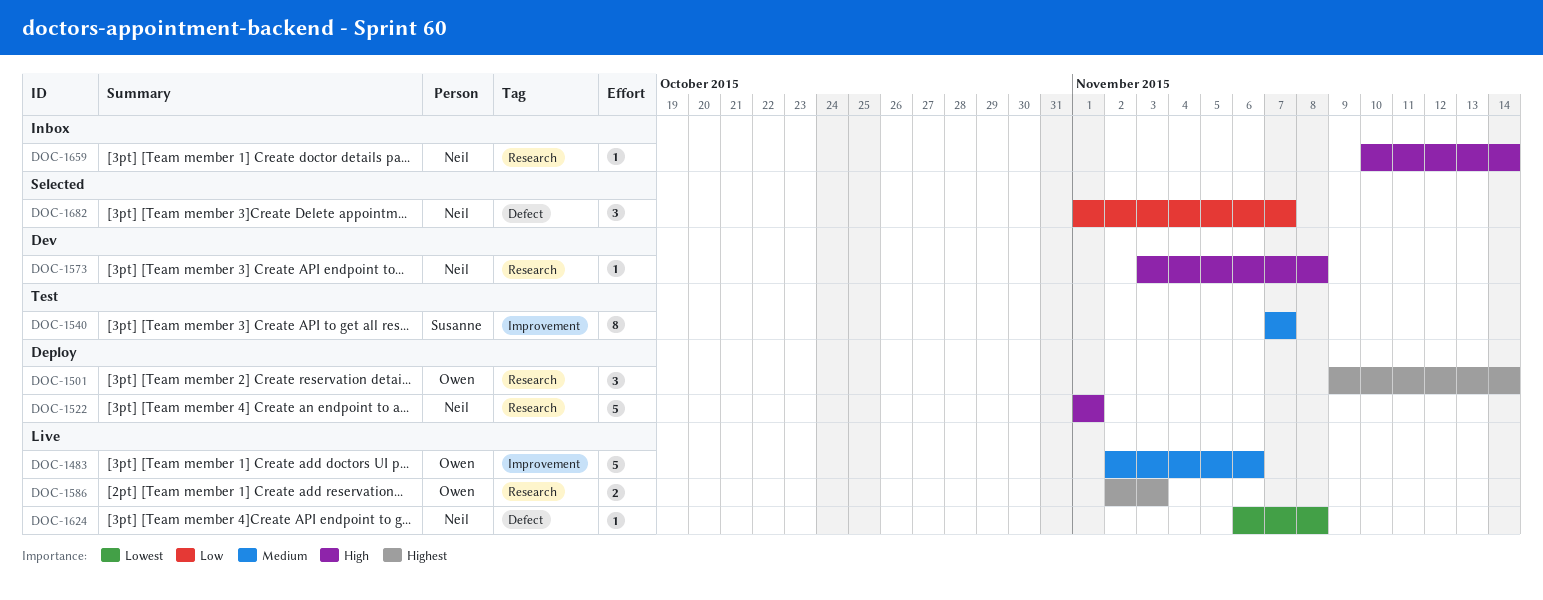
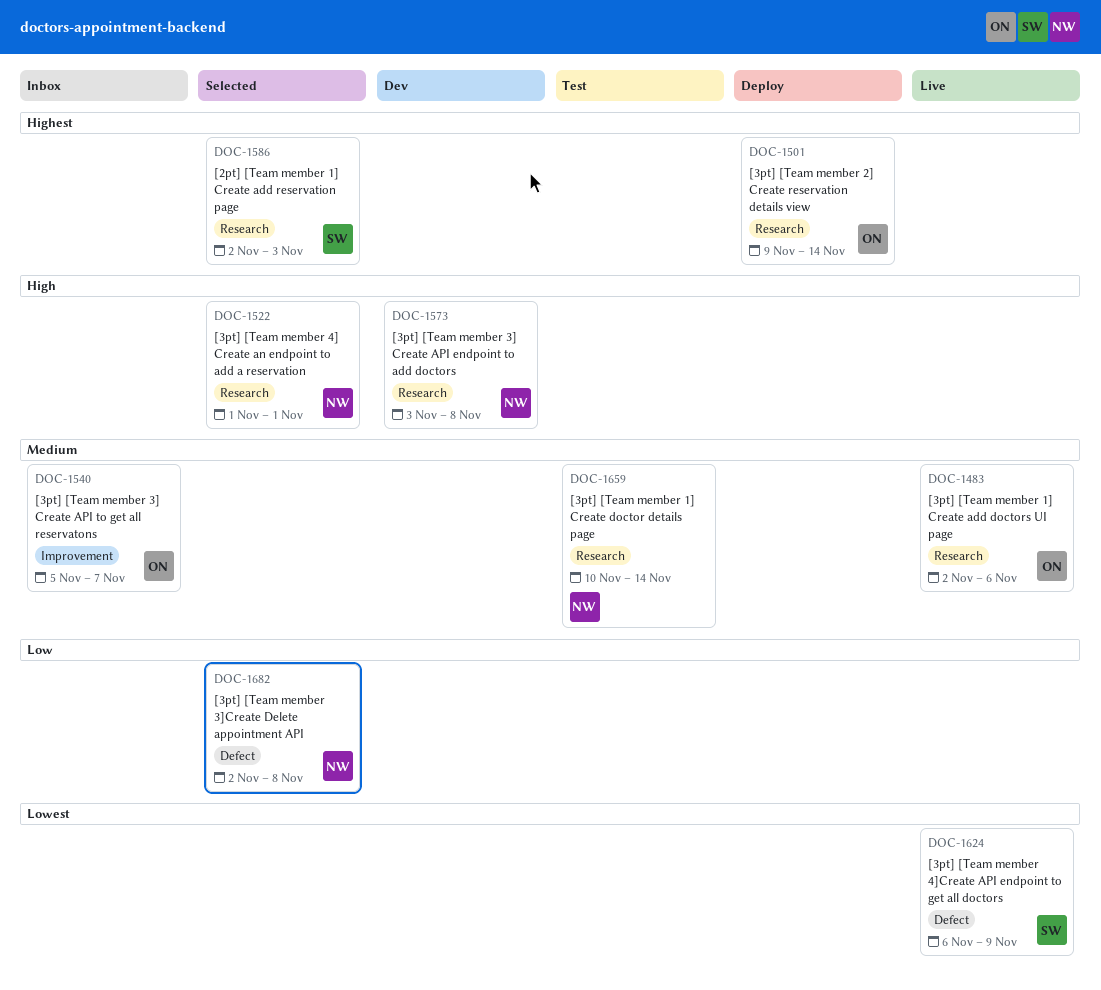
DOC-1483, label: Improvement -> Research
DOC-1522, status: Deploy -> Selected
DOC-1540, status: Test -> Inbox
DOC-1540, owner: Susanne -> Owen
DOC-1540, start: Nov 7 -> Nov 5
DOC-1586, status: Live -> Selected
DOC-1586, owner: Owen -> Susanne
DOC-1624, owner: Neil -> Susanne
DOC-1624, due: Nov 8 -> Nov 9
DOC-1659, status: Inbox -> Test
DOC-1659, priority: High -> Medium
DOC-1682, start: Nov 1 -> Nov 2
DOC-1682, due: Nov 7 -> Nov 8

